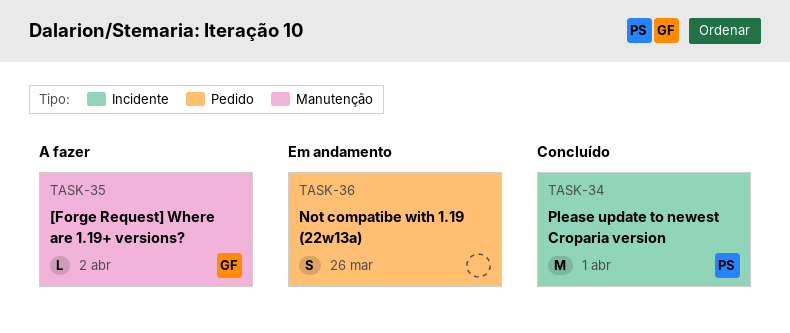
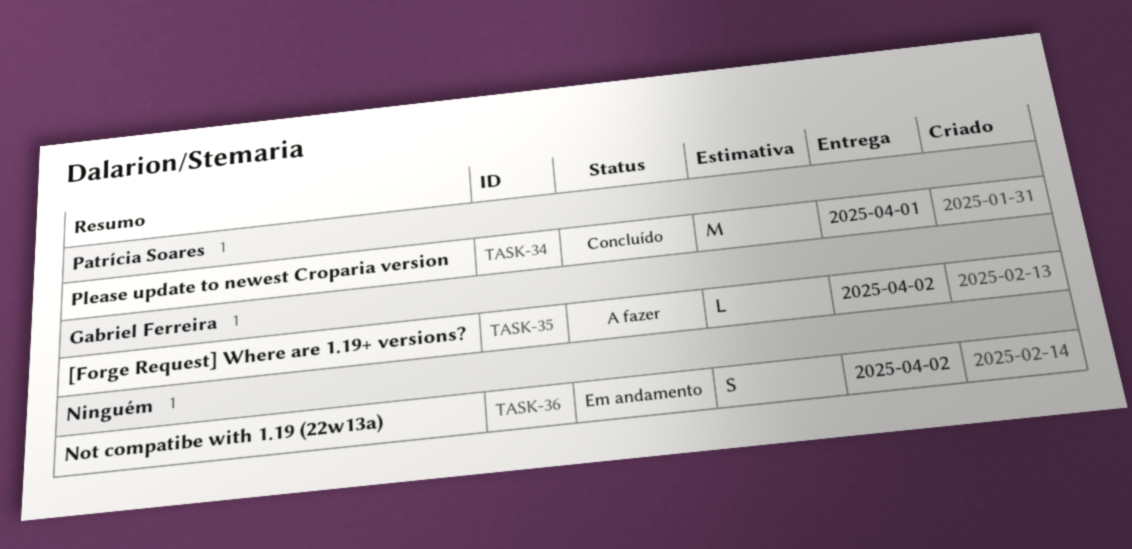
TASK-36, due: Mar 26 -> Apr 2

